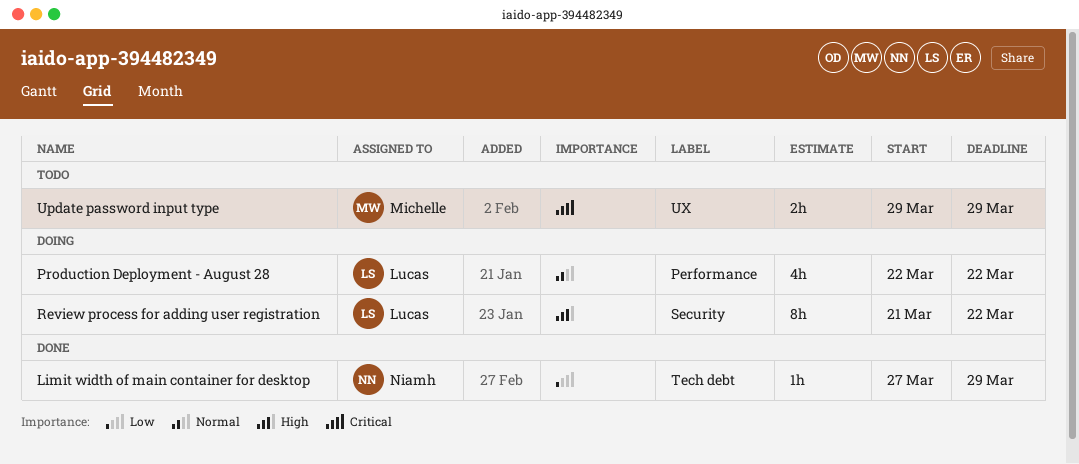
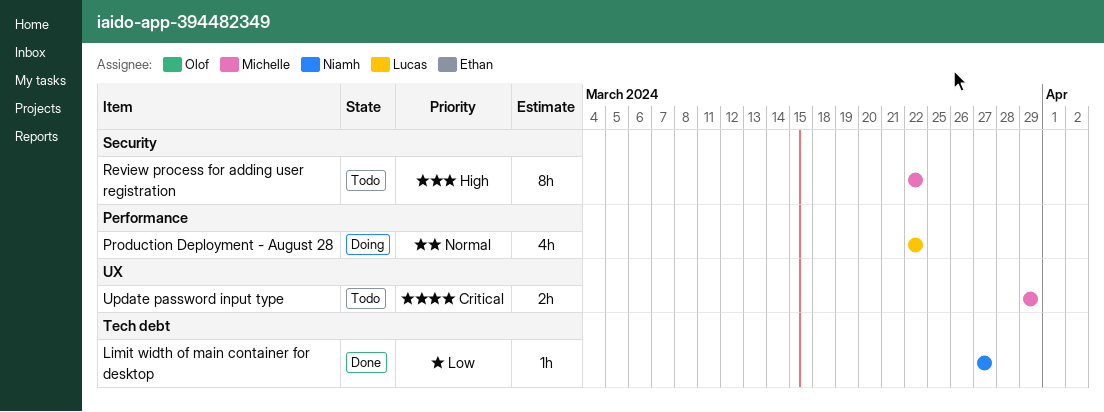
Limit width of main container for desktop, due: Mar 29 -> Mar 27
Review process for adding user registration, status: Doing -> Todo
Review process for adding user registration, owner: Lucas -> Michelle
Review process for adding user registration, start: Mar 21 -> Mar 22

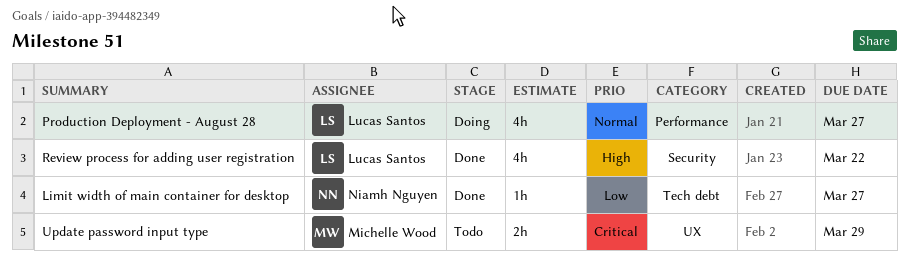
Production Deployment - August 28, due: Mar 22 -> Mar 27
Review process for adding user registration, status: Todo -> Done
Review process for adding user registration, owner: Michelle Wood -> Lucas Santos
Review process for adding user registration, estimate: 8h -> 4h

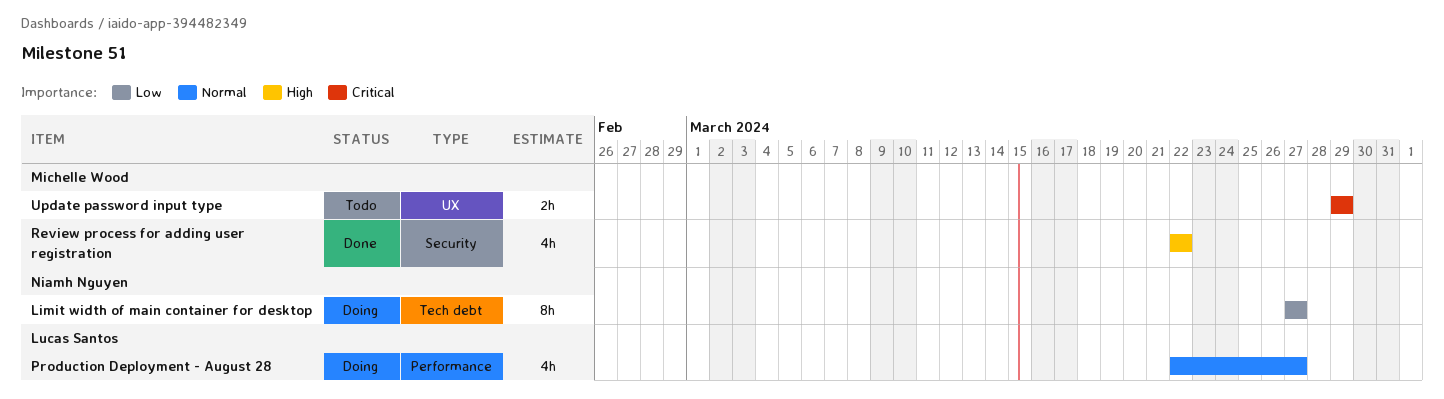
Limit width of main container for desktop, status: Done -> Doing
Limit width of main container for desktop, estimate: 1h -> 8h
Review process for adding user registration, owner: Lucas Santos -> Michelle Wood

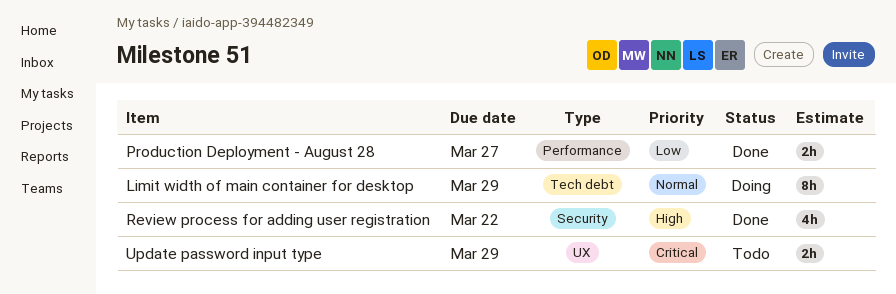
Limit width of main container for desktop, priority: Low -> Normal
Limit width of main container for desktop, due: Mar 27 -> Mar 29
Production Deployment - August 28, status: Doing -> Done
Production Deployment - August 28, priority: Normal -> Low
Production Deployment - August 28, estimate: 4h -> 2h

